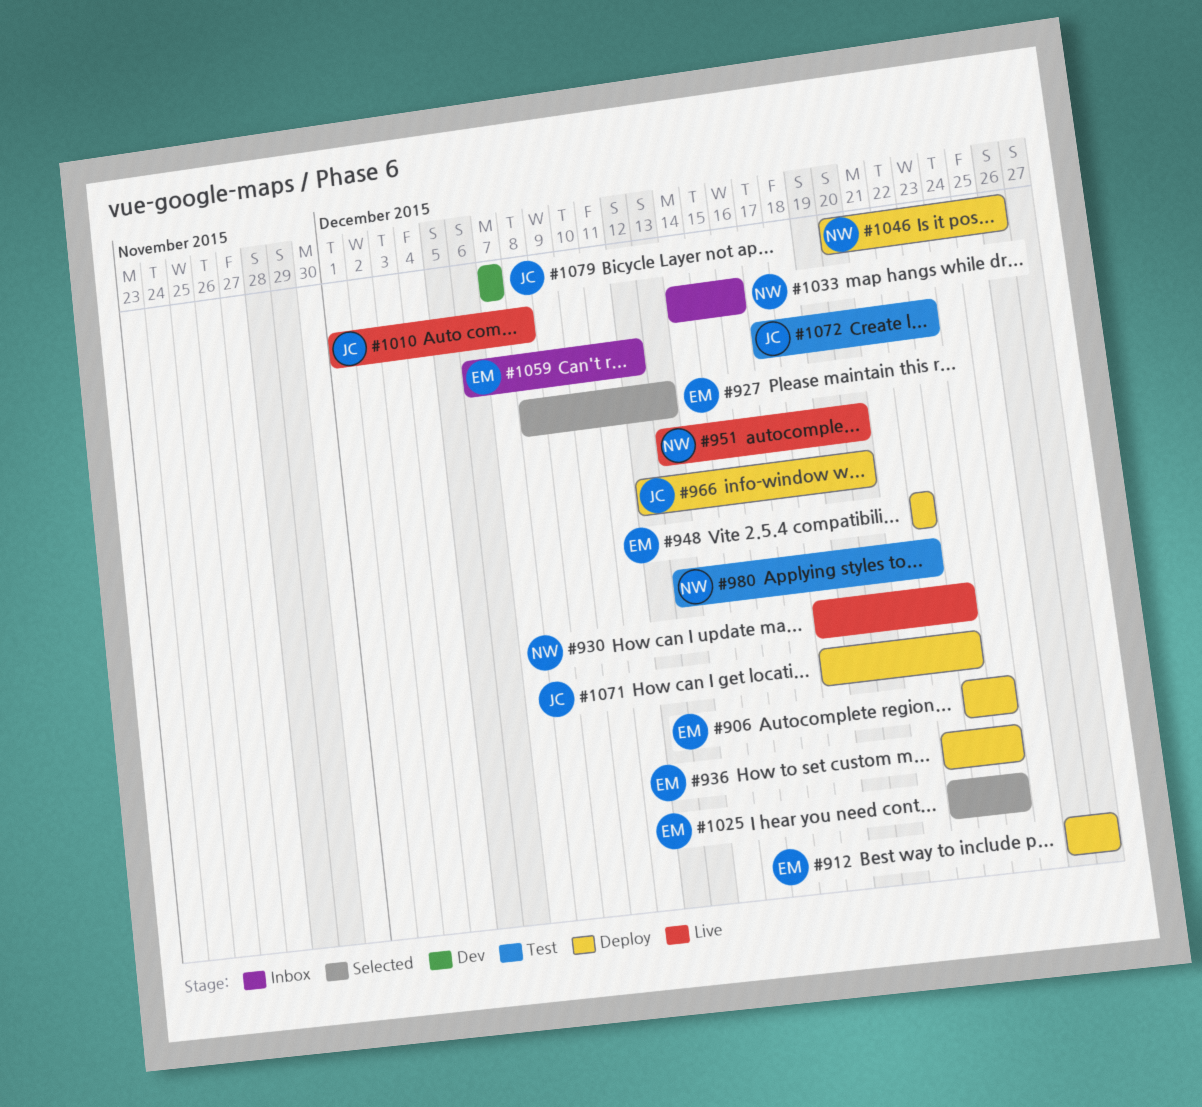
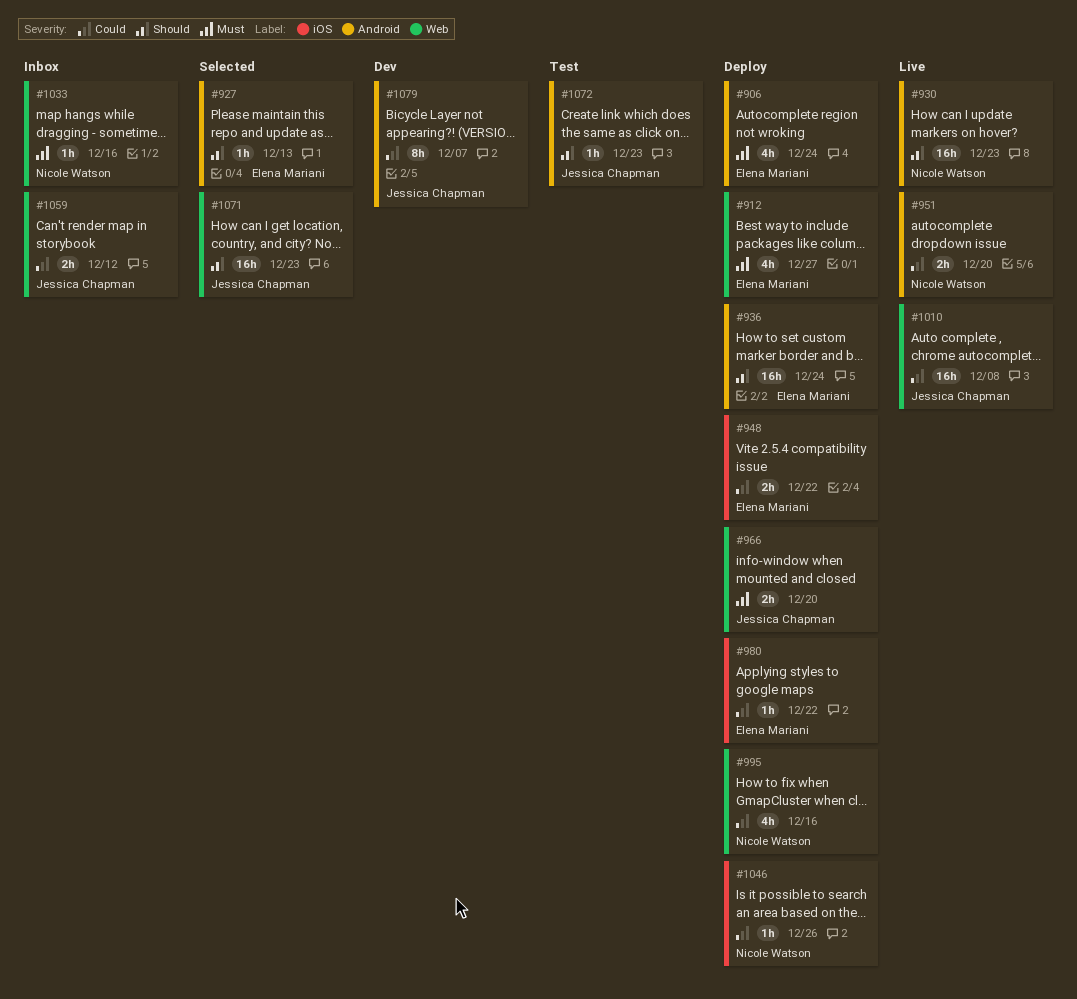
#980, status: Test -> Deploy
#980, owner: Nicole Watson -> Elena Mariani
#995: none -> present
#1025: present -> none
#1059, owner: Elena Mariani -> Jessica Chapman
#1071, status: Deploy -> Selected

